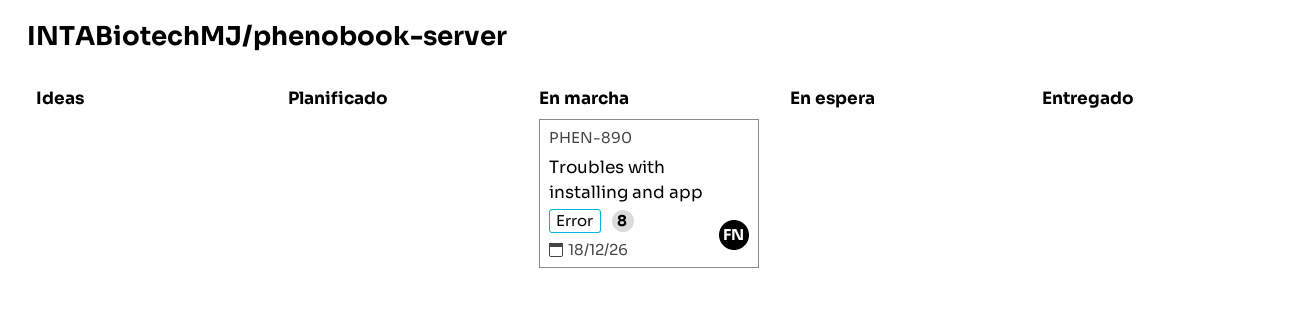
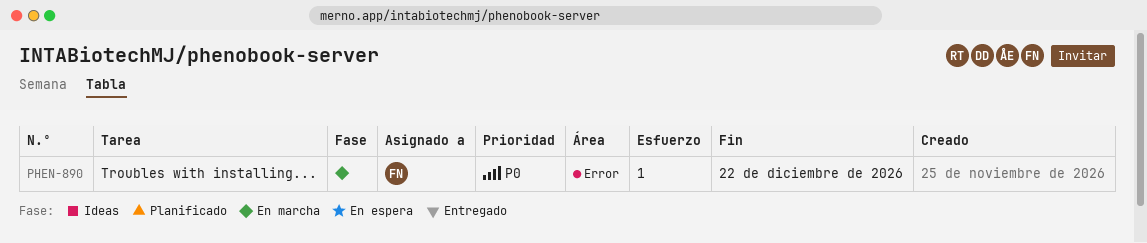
PHEN-890, estimate: 8 -> 1
PHEN-890, due: Dec 18 -> Dec 22

